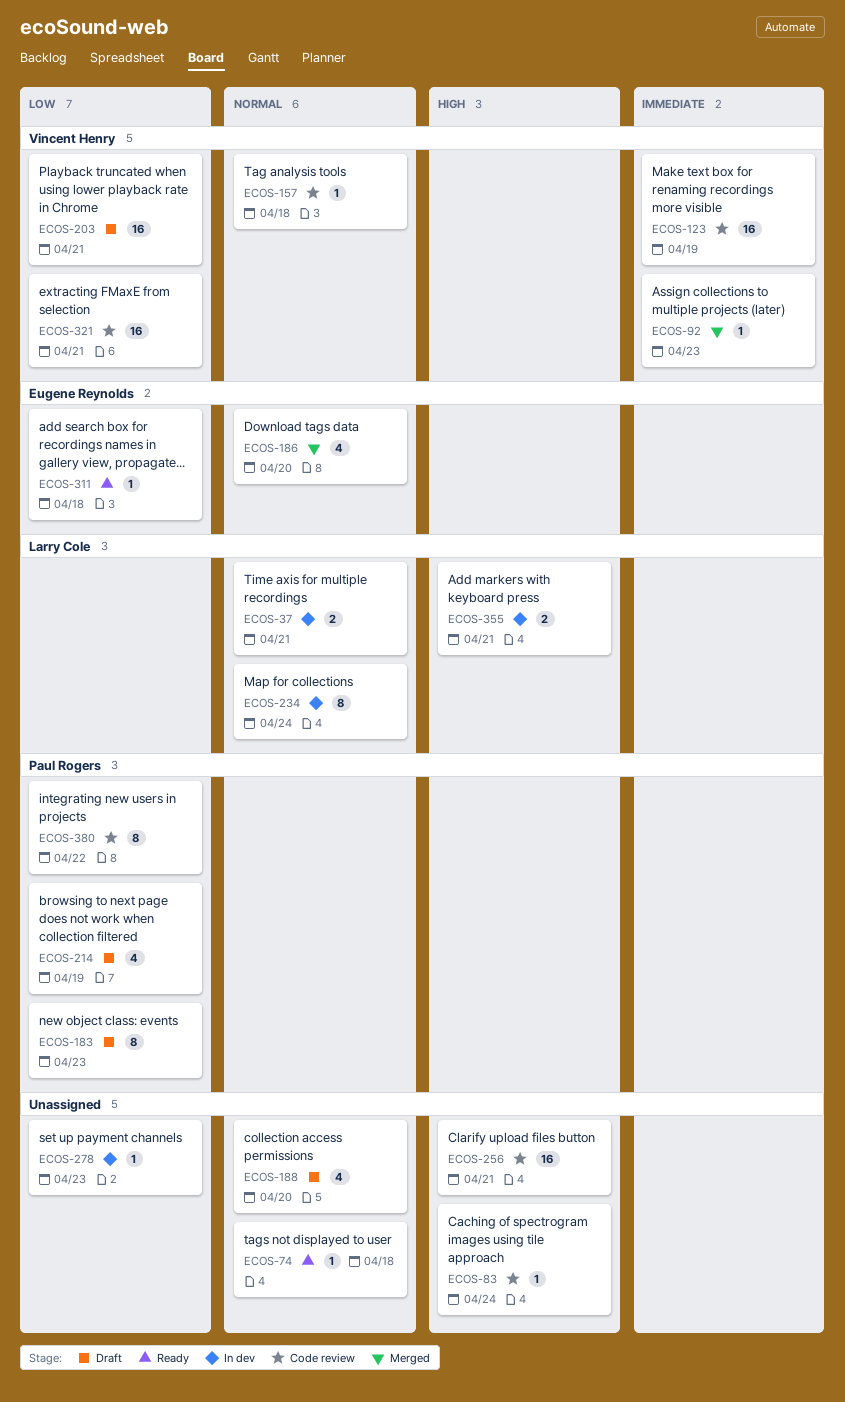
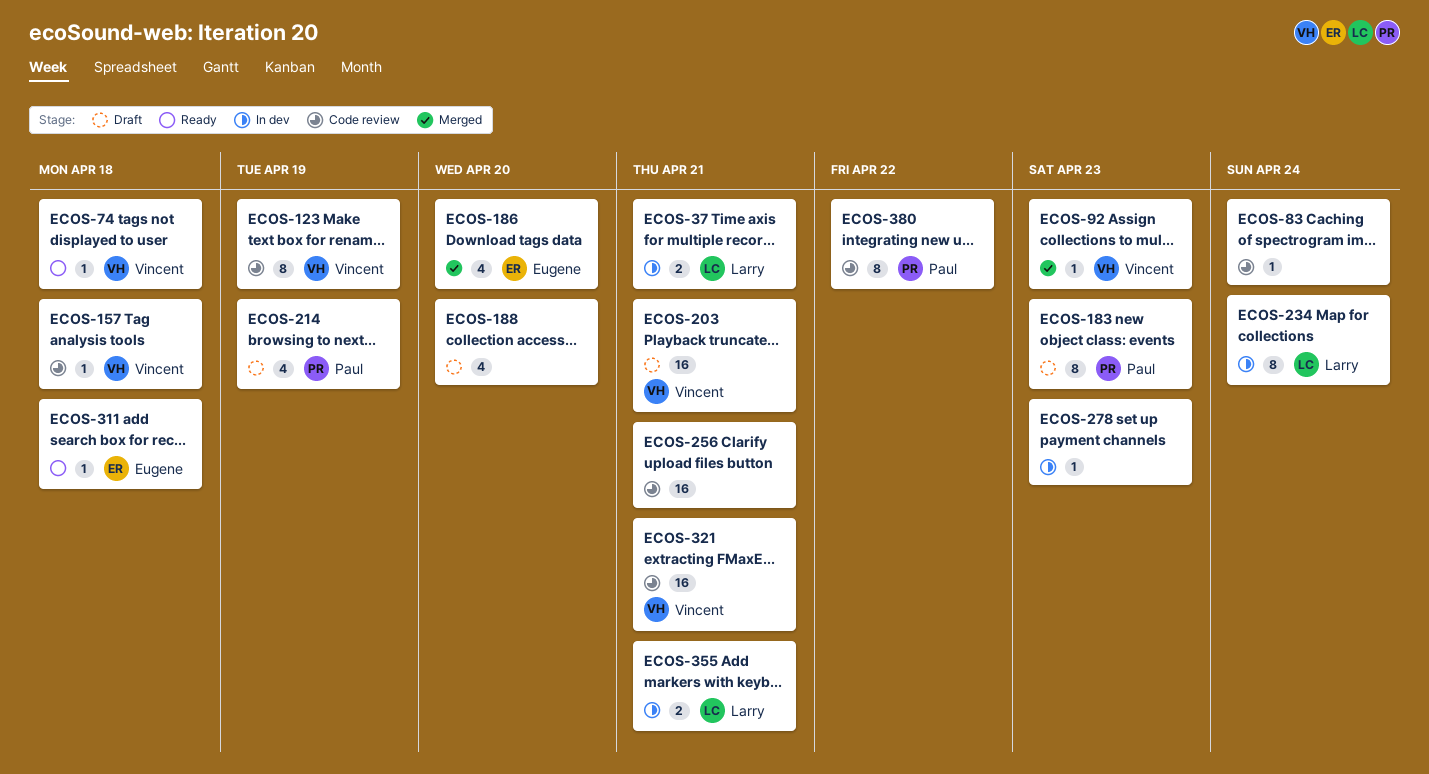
ECOS-74, owner: none -> Vincent Henry
ECOS-123, estimate: 16 -> 8

